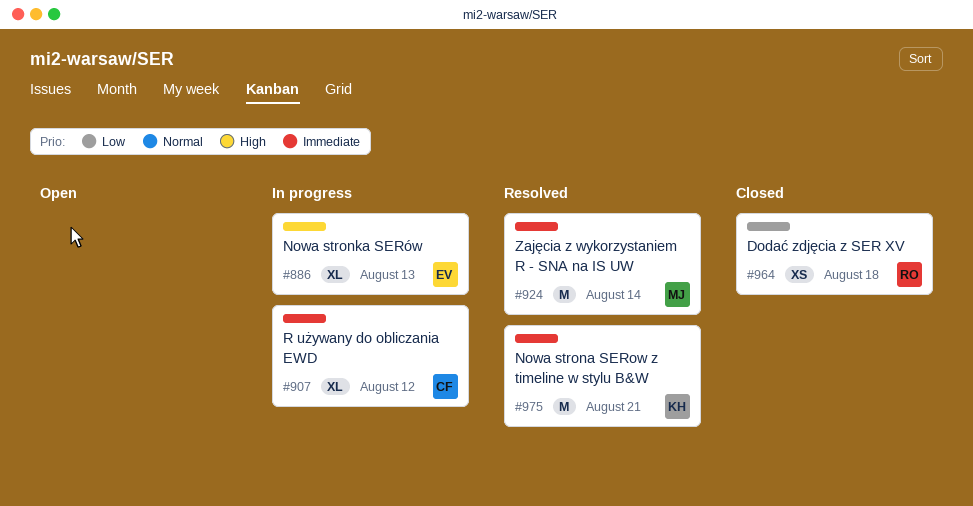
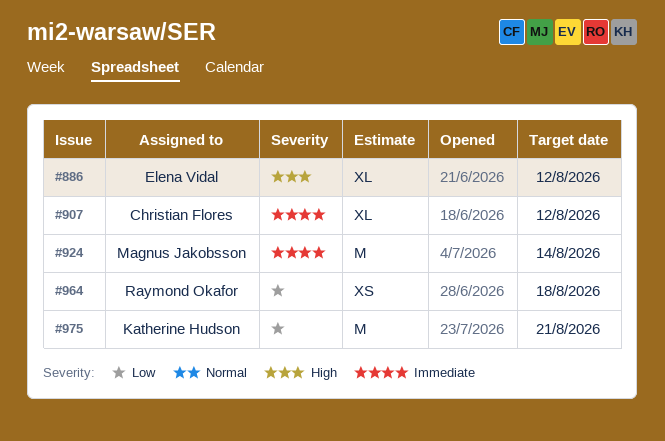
#886, due: Aug 13 -> Aug 12
#975, priority: Immediate -> Low

